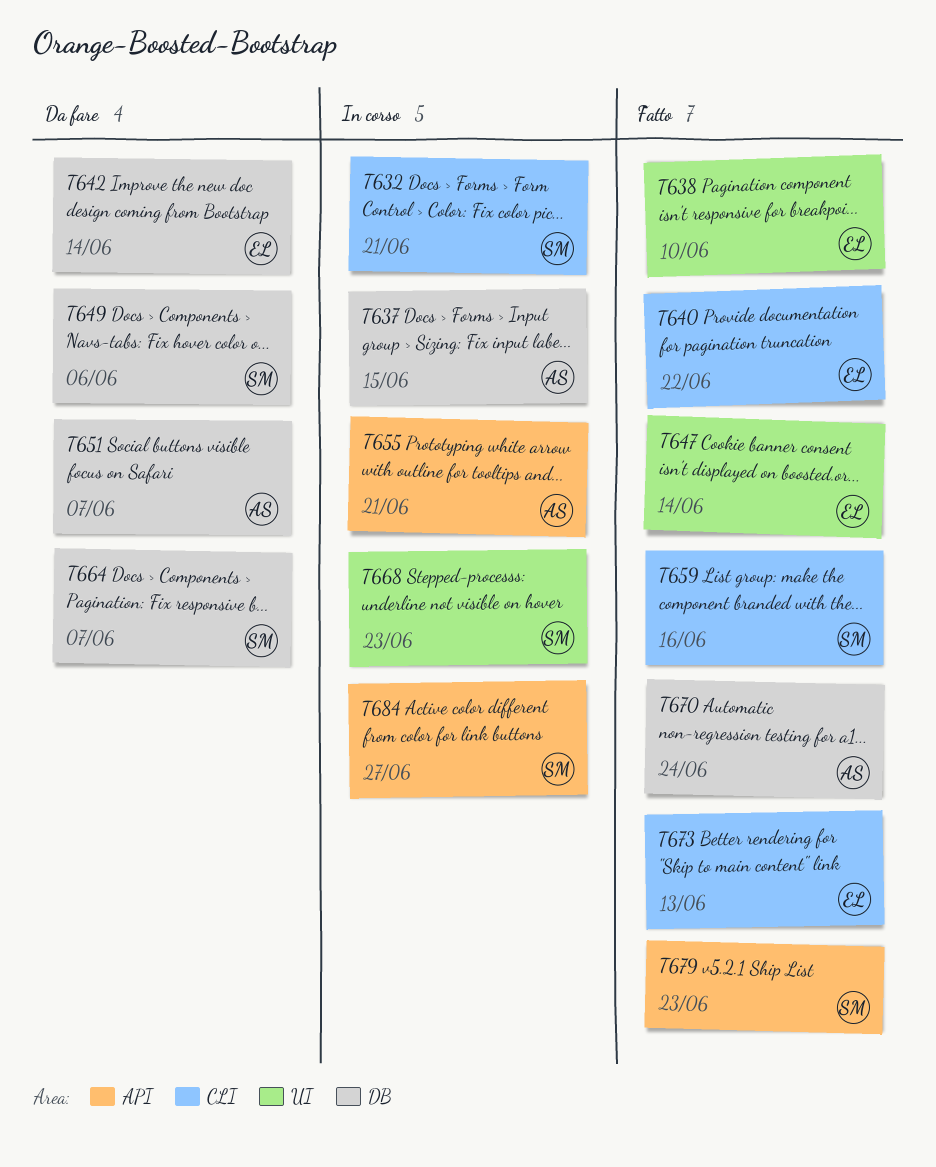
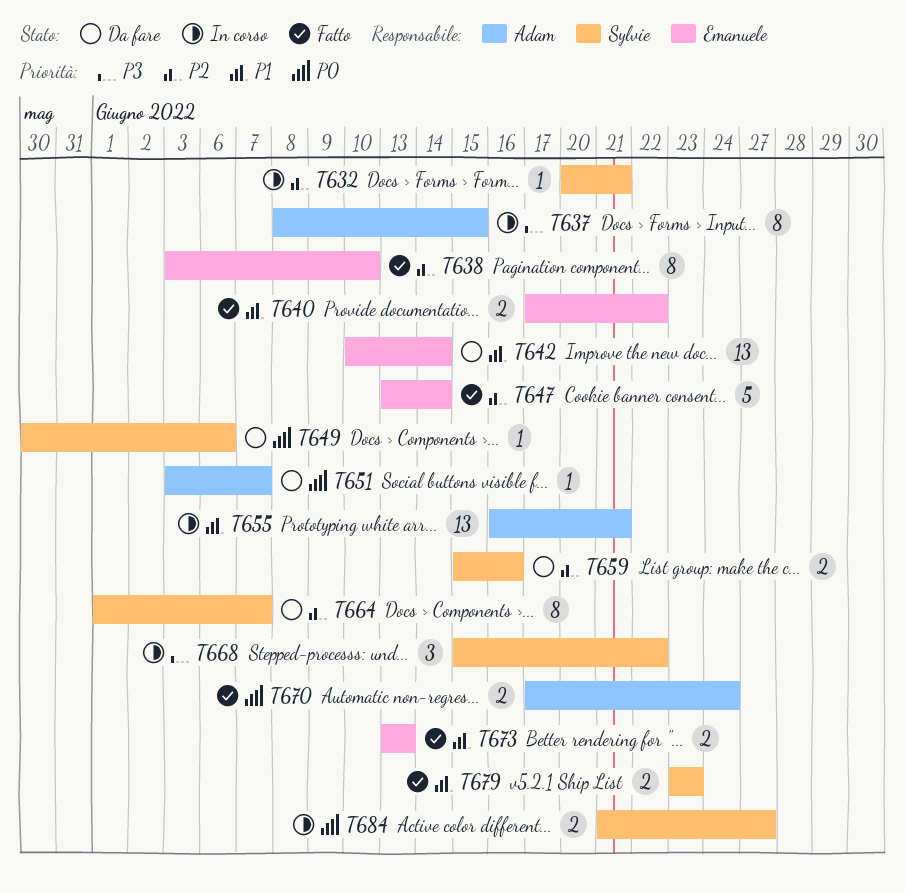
T659, status: Fatto -> Da fare
T668, due: Jun 23 -> Jun 22

